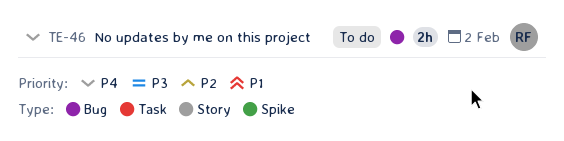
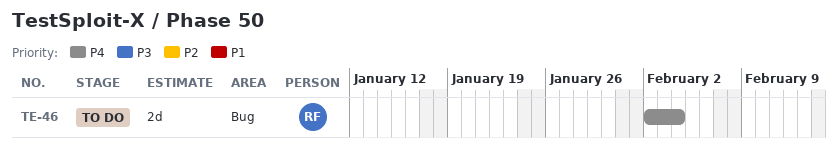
TE-46, estimate: 2h -> 2d
TE-46, due: Feb 2 -> Feb 4

